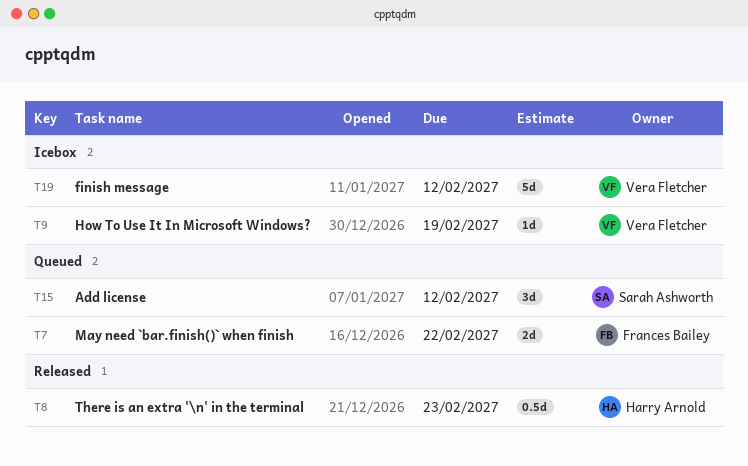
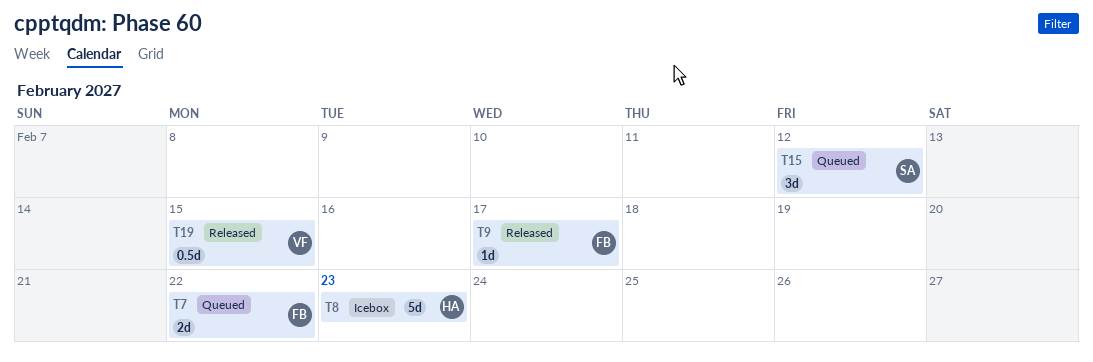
T8, status: Released -> Icebox
T8, estimate: 0.5d -> 5d
T9, status: Icebox -> Released
T9, owner: Vera Fletcher -> Frances Bailey
T9, due: Feb 19 -> Feb 17
T19, status: Icebox -> Released
T19, estimate: 5d -> 0.5d
T19, due: Feb 12 -> Feb 15

